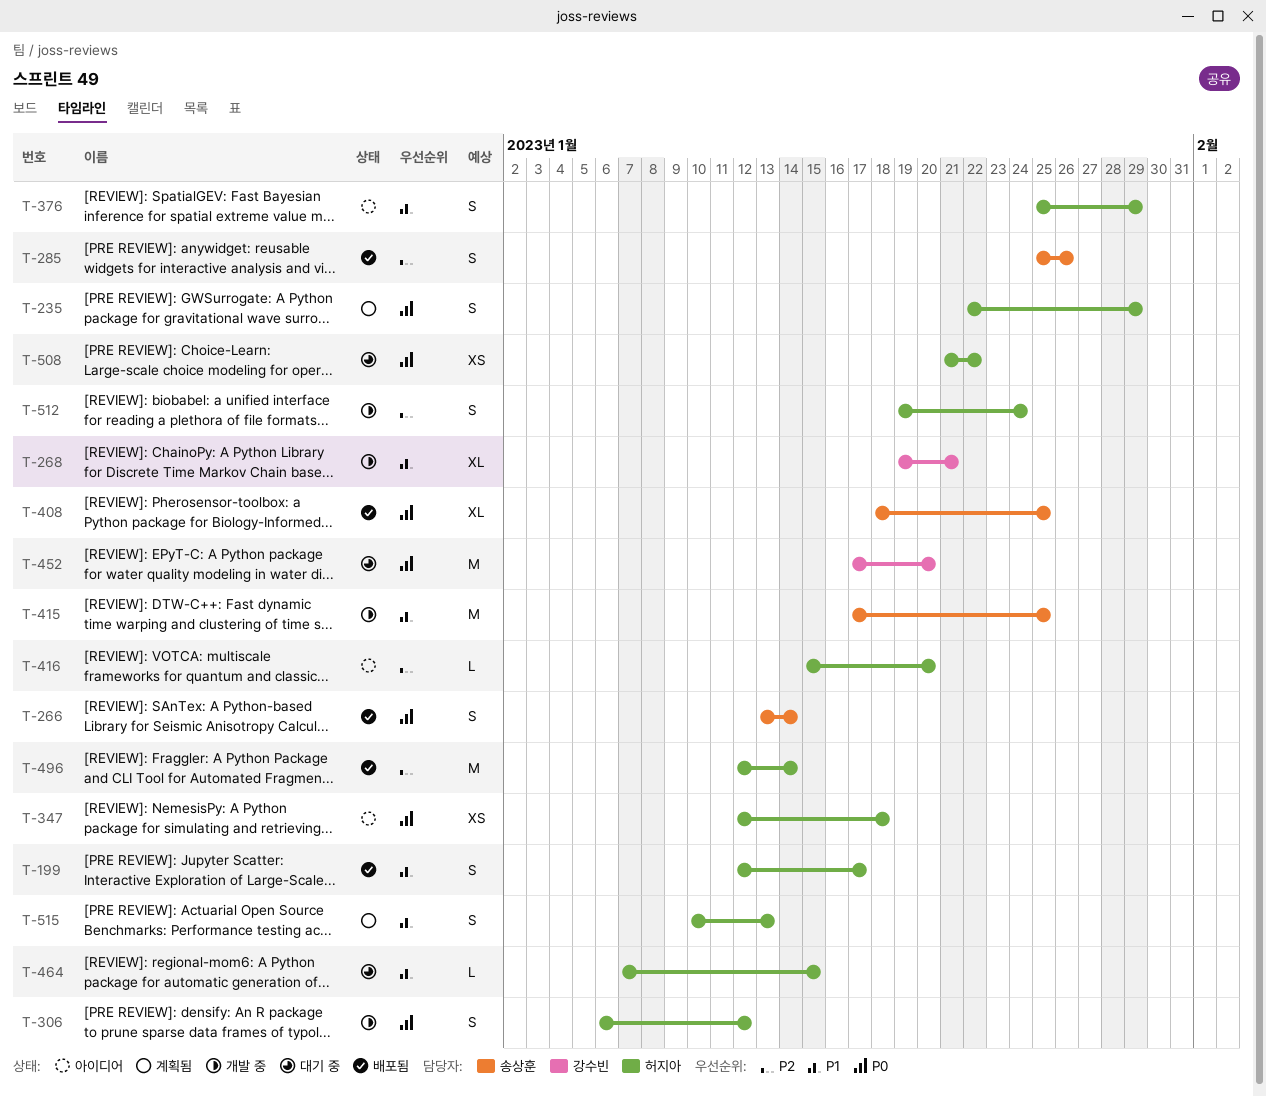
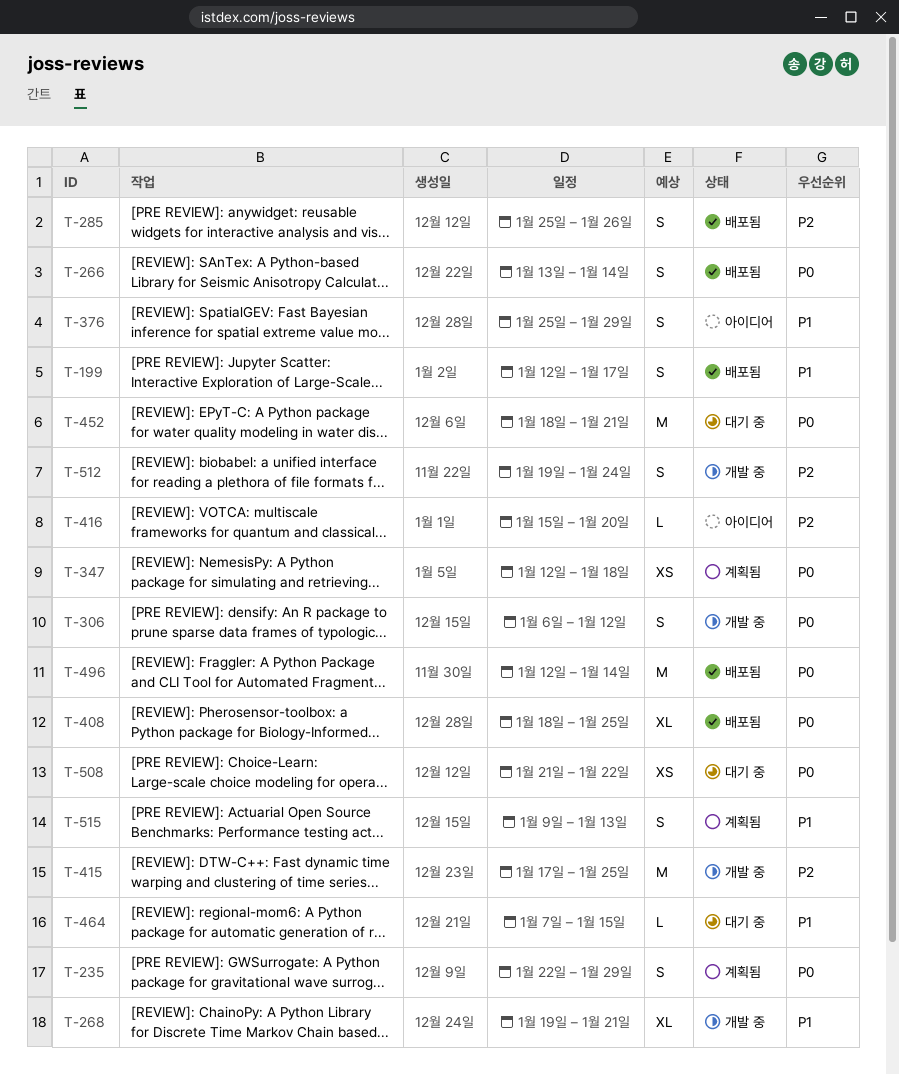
T-347, status: 아이디어 -> 계획됨
T-415, priority: P1 -> P2
T-452, start: Jan 17 -> Jan 18
T-452, due: Jan 20 -> Jan 21
T-496, priority: P2 -> P0
T-515, start: Jan 10 -> Jan 9

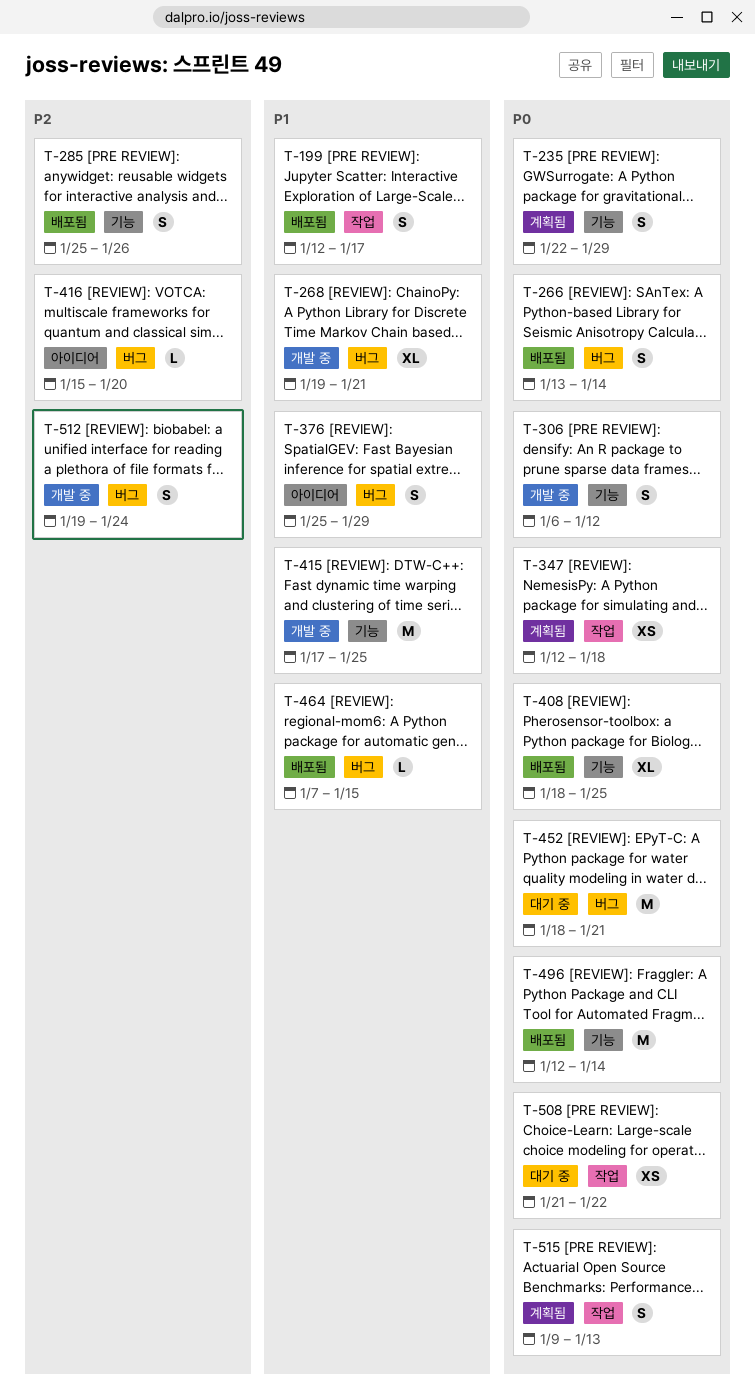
T-415, priority: P2 -> P1
T-464, status: 대기 중 -> 배포됨
T-515, priority: P1 -> P0

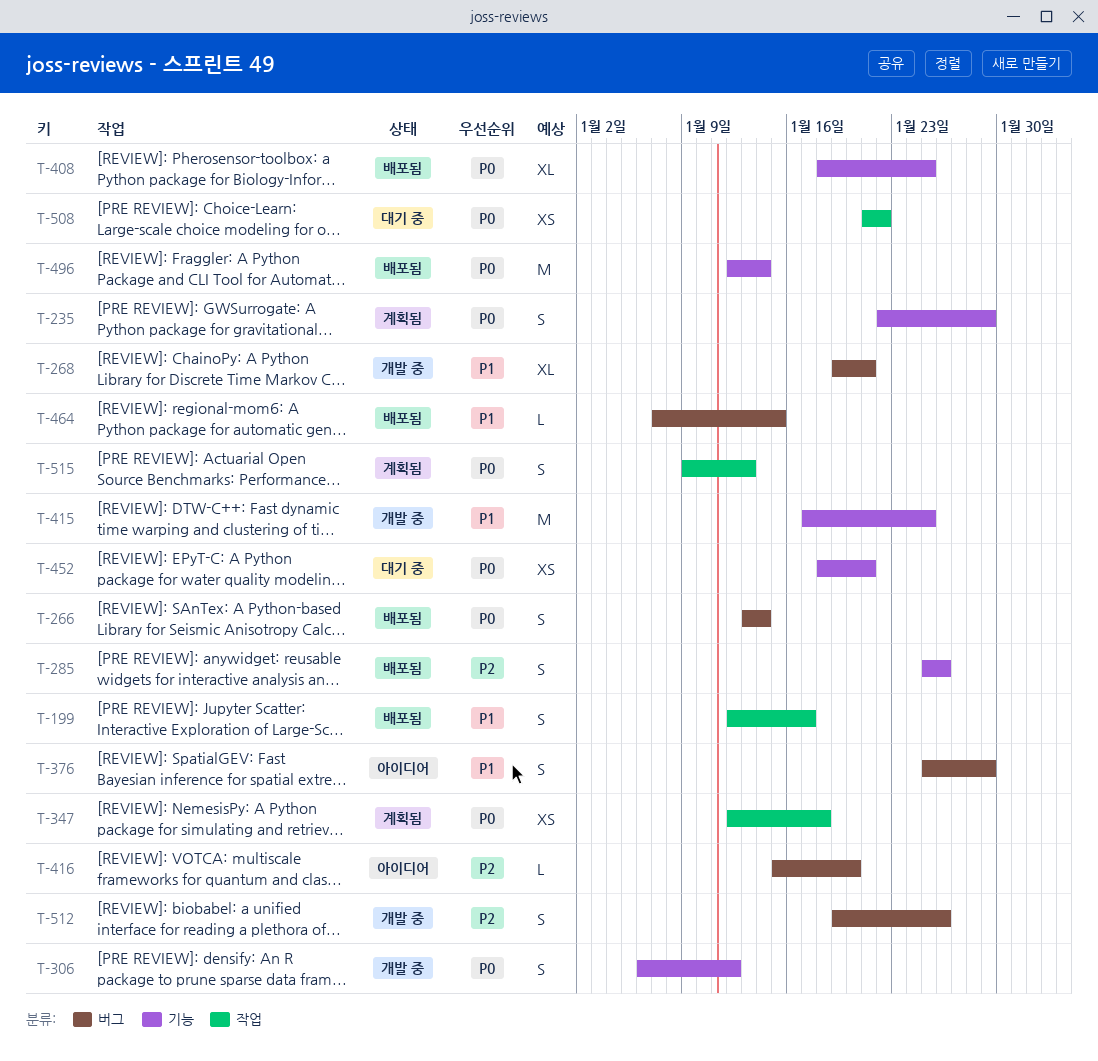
T-452, label: 버그 -> 기능
T-452, estimate: M -> XS
T-512, due: Jan 24 -> Jan 26

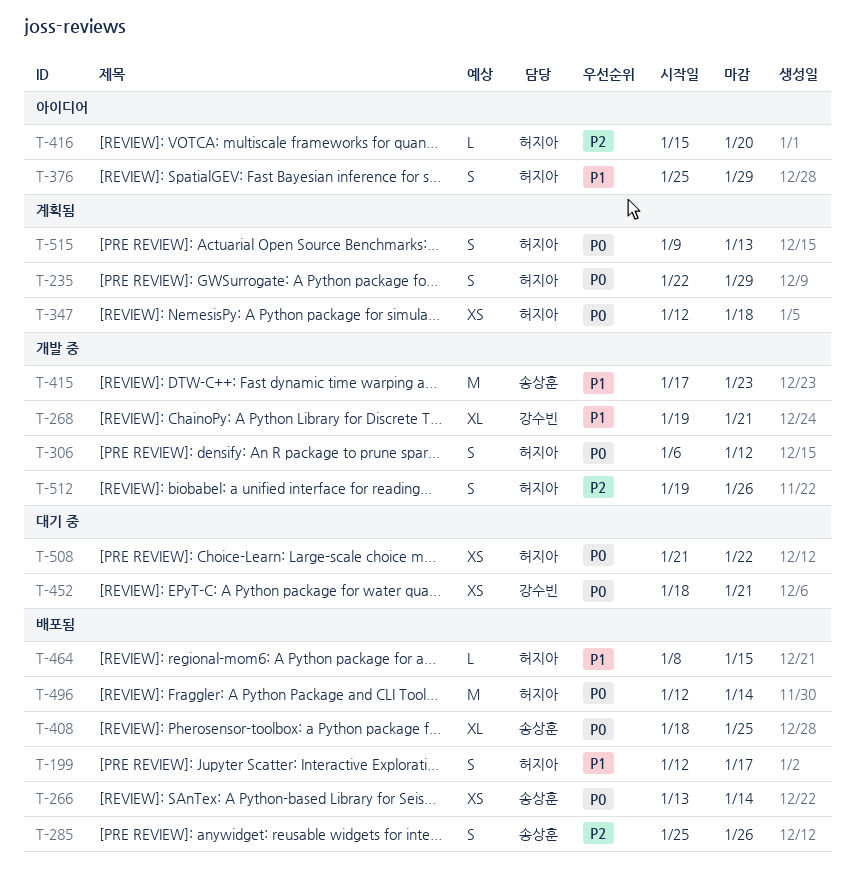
T-266, estimate: S -> XS
T-415, due: Jan 25 -> Jan 23
T-464, start: Jan 7 -> Jan 8

